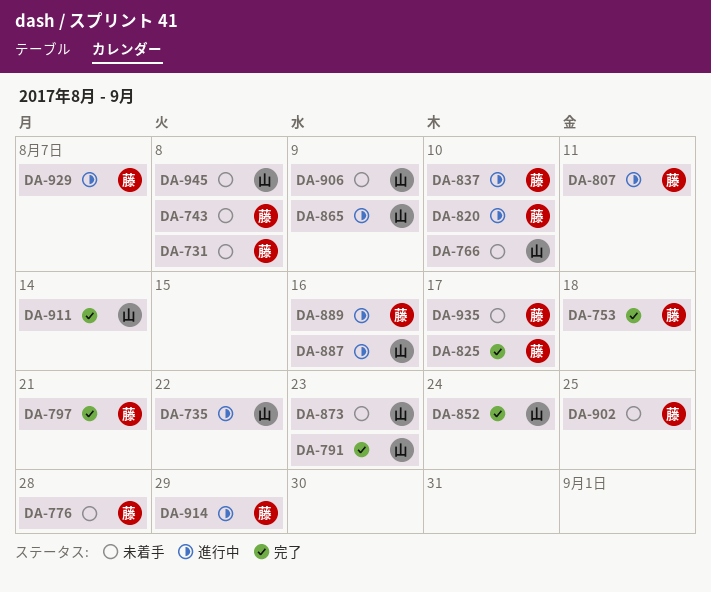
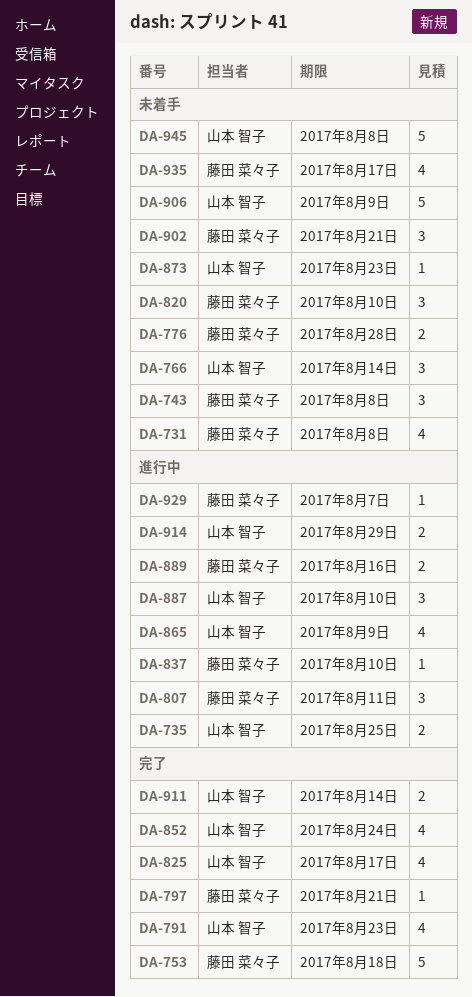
DA-735, due: Aug 22 -> Aug 25
DA-766, due: Aug 10 -> Aug 14
DA-820, status: 進行中 -> 未着手
DA-825, owner: 藤田 菜々子 -> 山本 智子
DA-887, due: Aug 16 -> Aug 10
DA-902, due: Aug 25 -> Aug 21
DA-914, owner: 藤田 菜々子 -> 山本 智子

